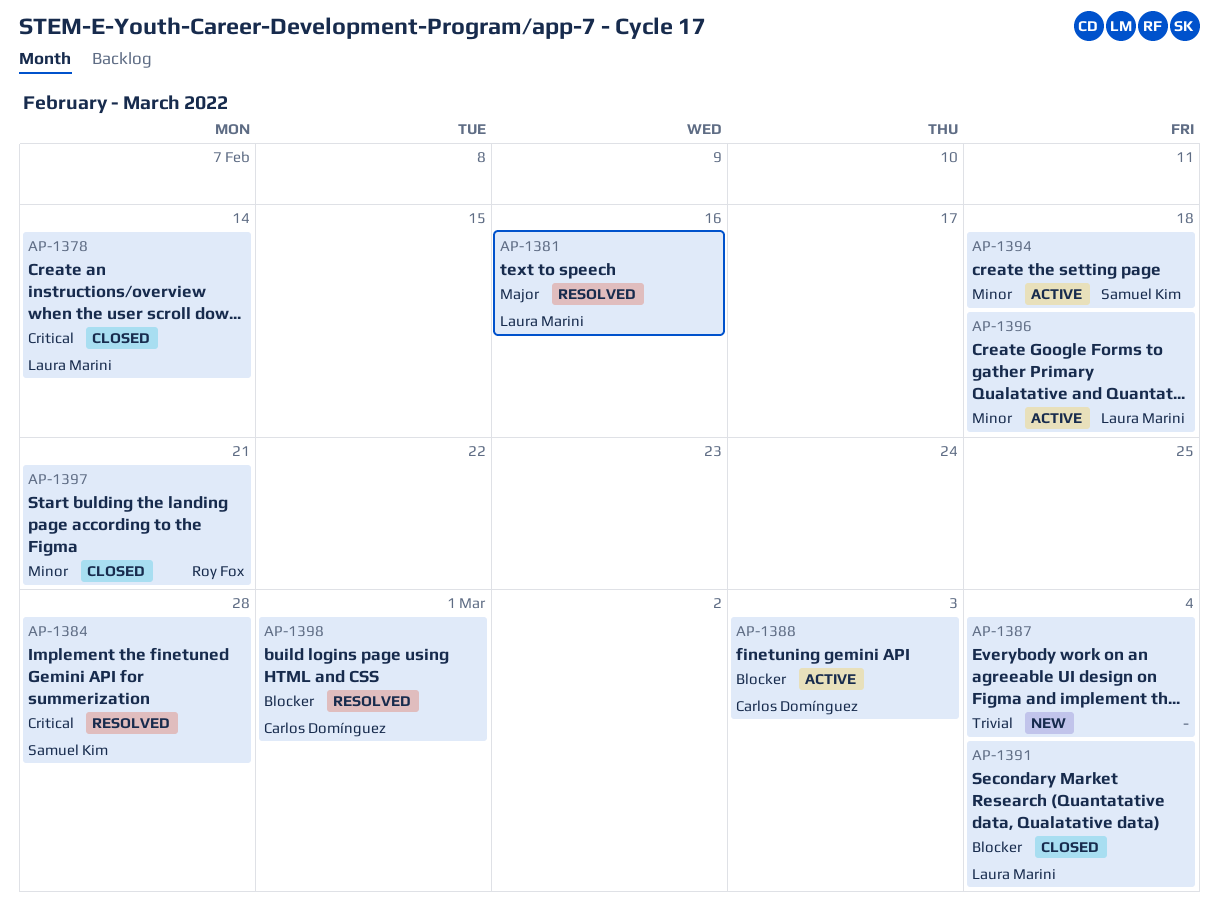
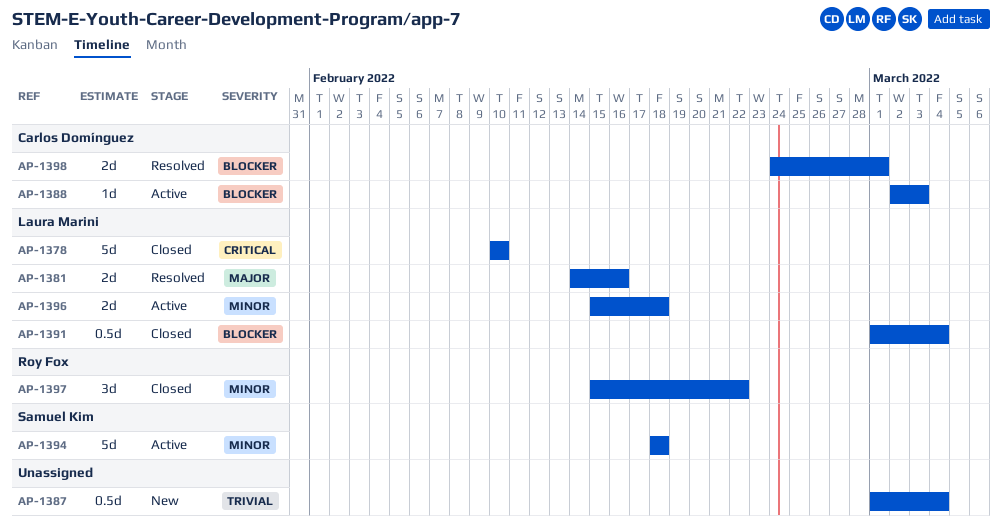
AP-1378, due: Feb 14 -> Feb 10
AP-1384: present -> none
AP-1397, due: Feb 21 -> Feb 22

